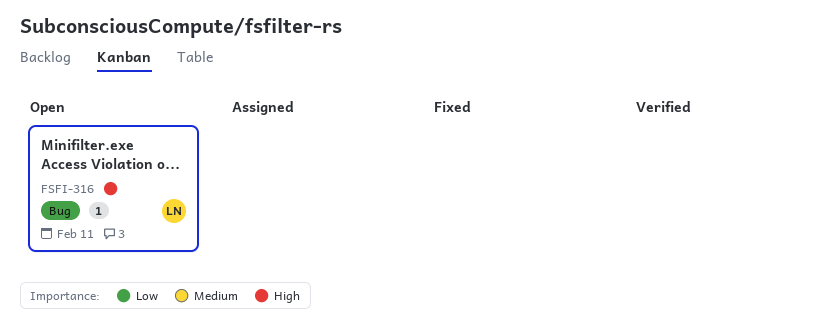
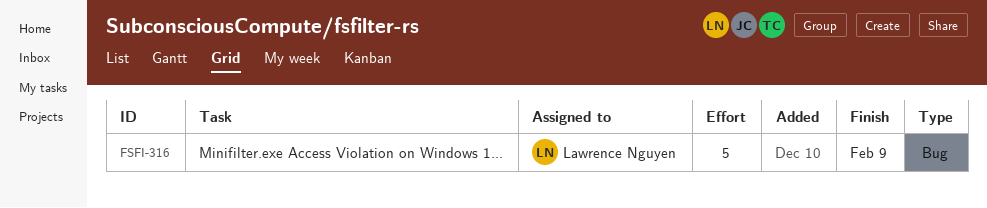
FSFI-316, estimate: 1 -> 5
FSFI-316, due: Feb 11 -> Feb 9

